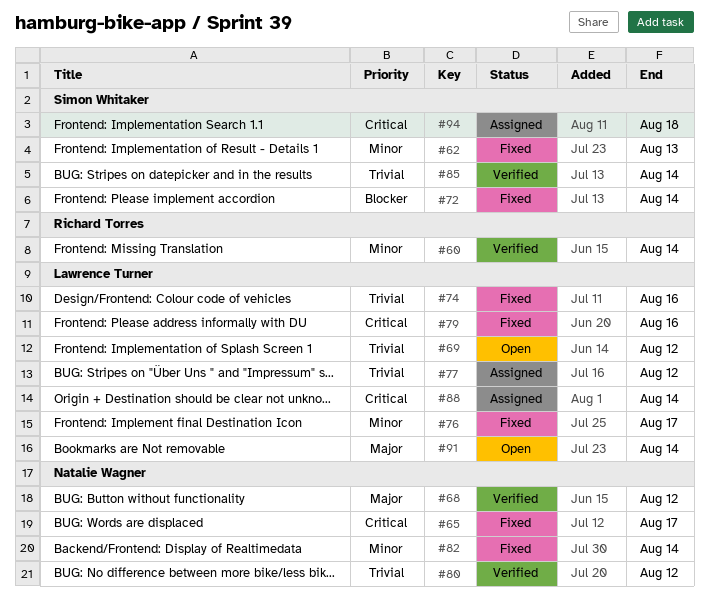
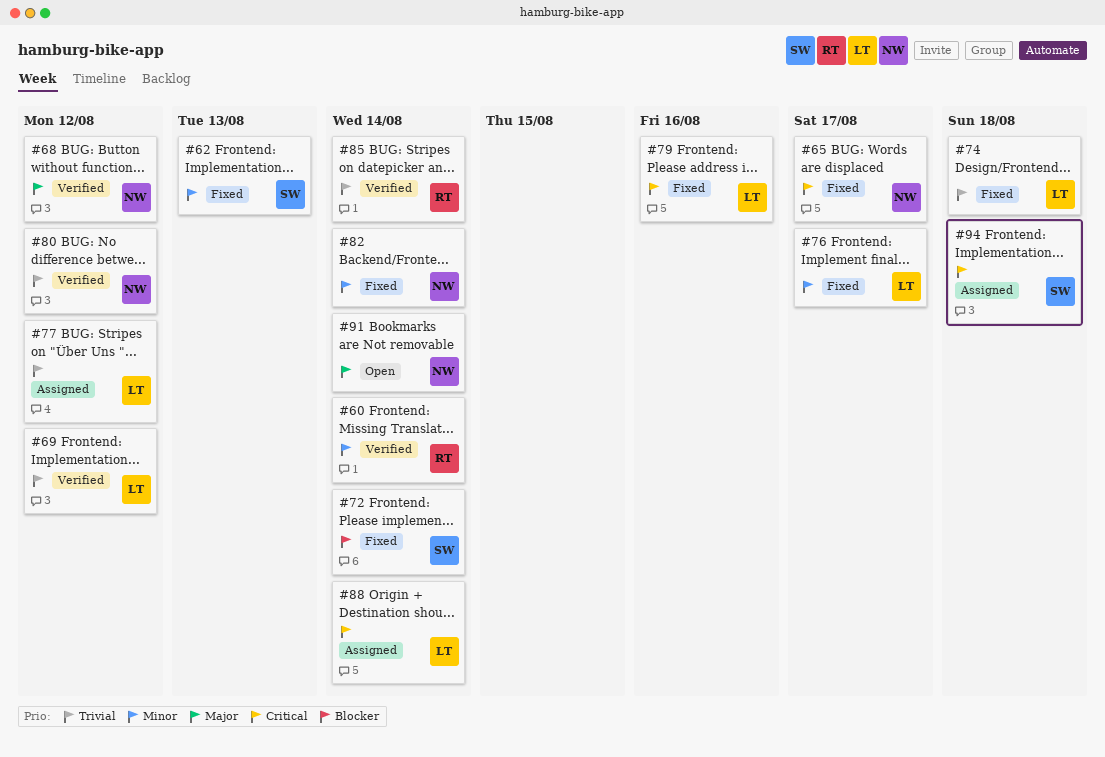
#69, status: Open -> Verified
#74, due: Aug 16 -> Aug 18
#85, owner: Simon Whitaker -> Richard Torres
#91, owner: Lawrence Turner -> Natalie Wagner

